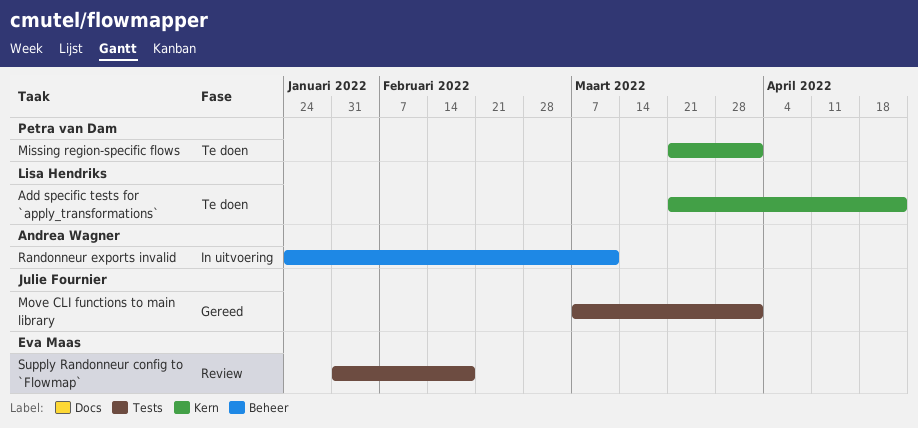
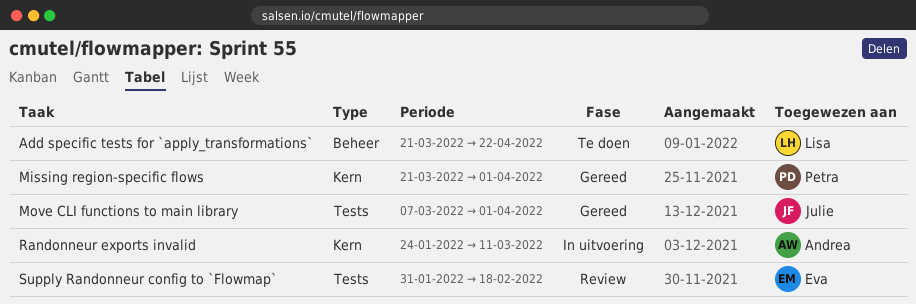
Add specific tests for `apply_transformations`, label: Kern -> Beheer
Missing region-specific flows, status: Te doen -> Gereed
Randonneur exports invalid, label: Beheer -> Kern

